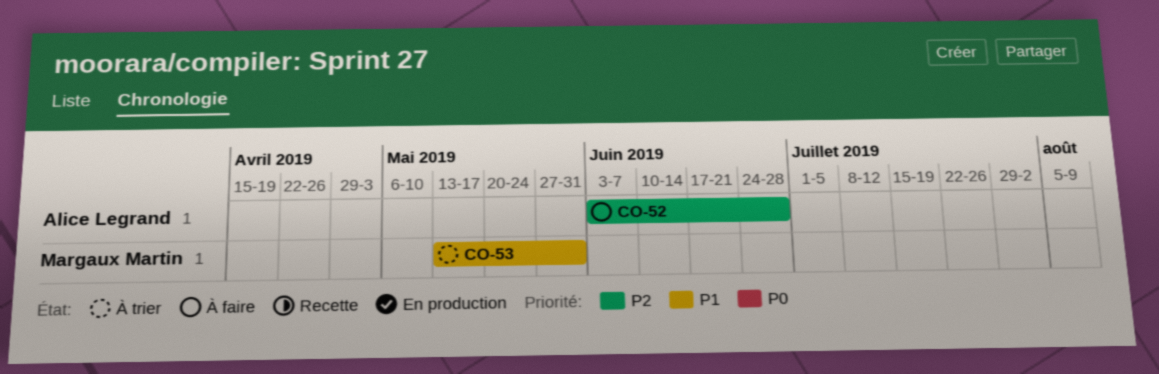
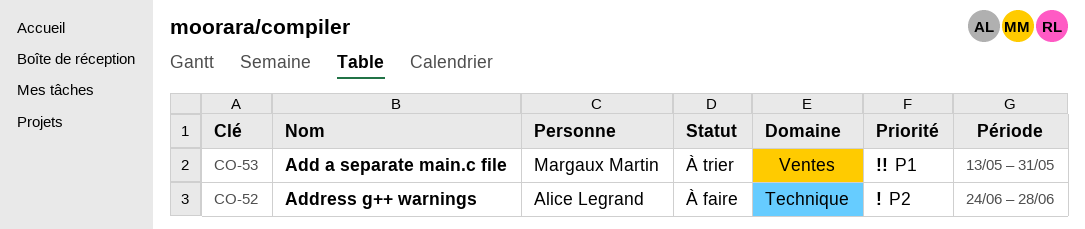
CO-52, start: Jun 3 -> Jun 24

